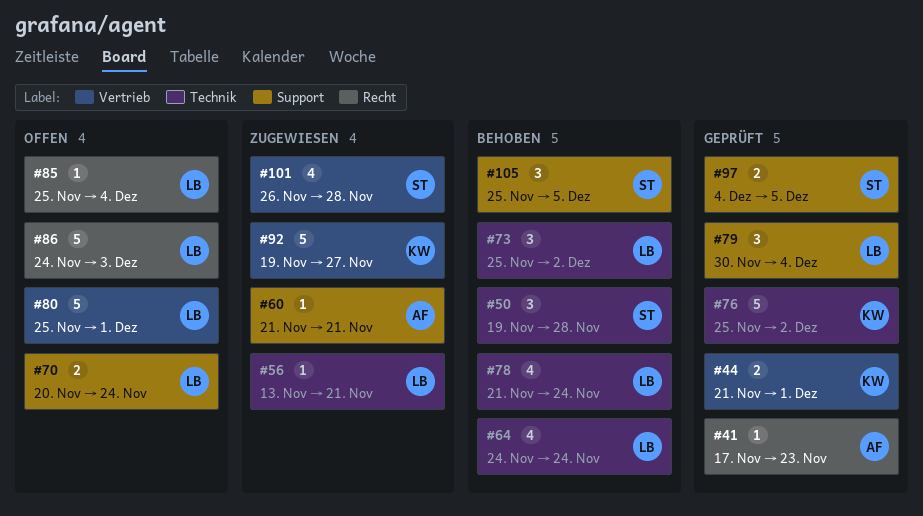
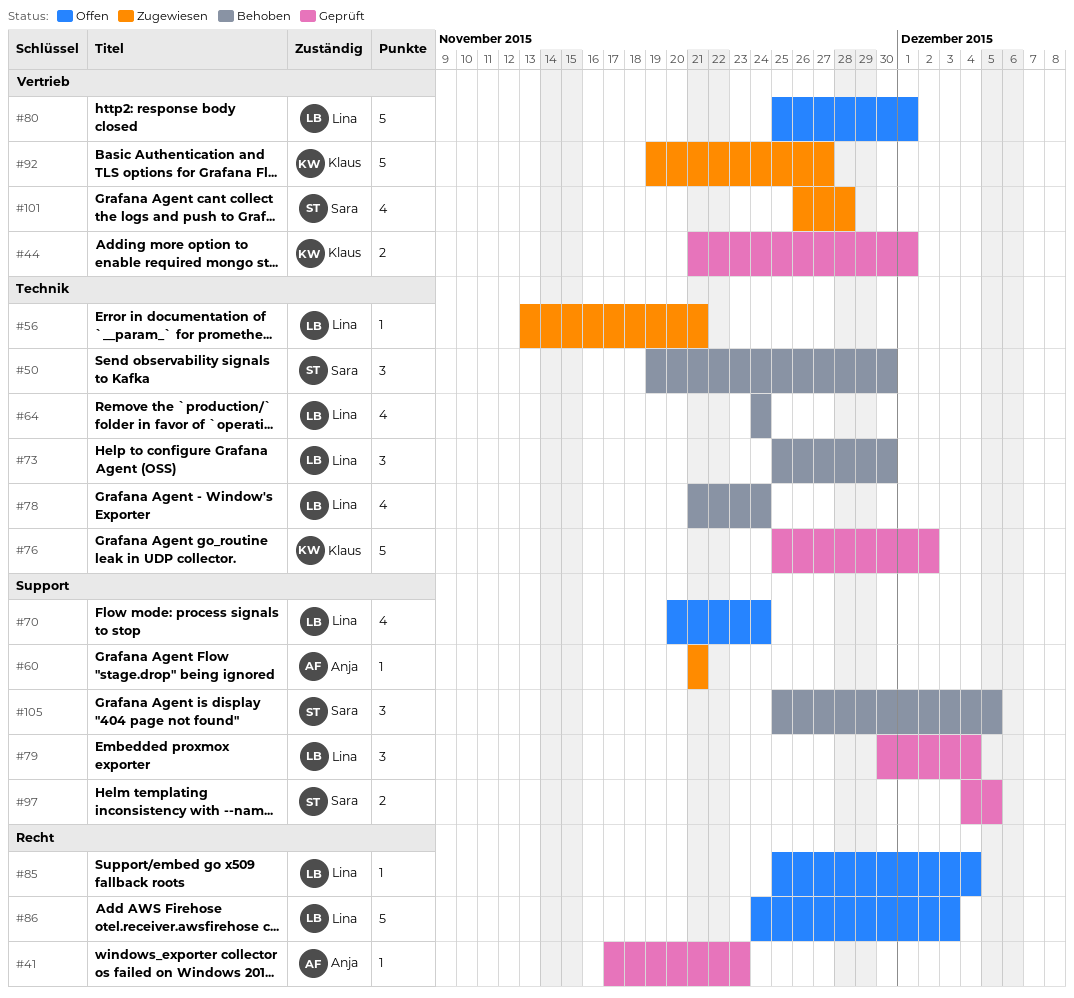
#50, due: Nov 28 -> Nov 30
#70, estimate: 2 -> 4
#73, due: Dec 2 -> Nov 30

